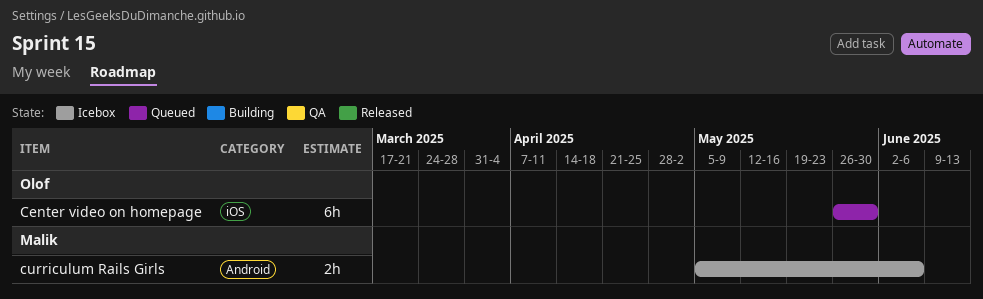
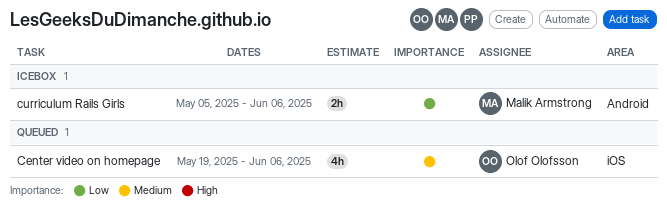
Center video on homepage, estimate: 6h -> 4h
Center video on homepage, start: May 26 -> May 19
Center video on homepage, due: May 30 -> Jun 6

